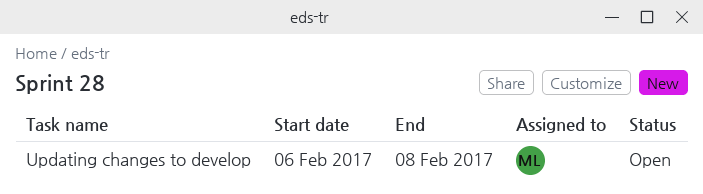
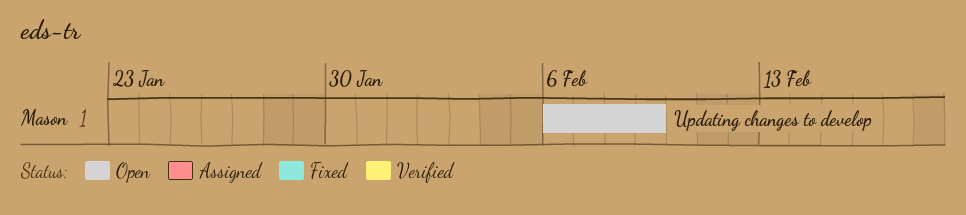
Updating changes to develop, due: Feb 8 -> Feb 9

